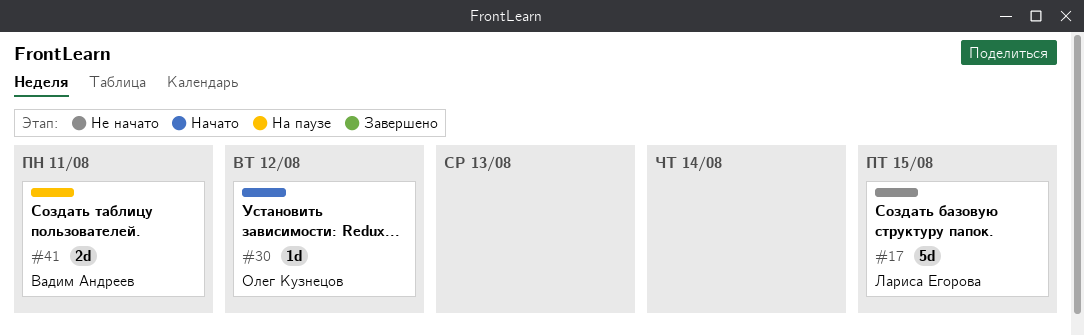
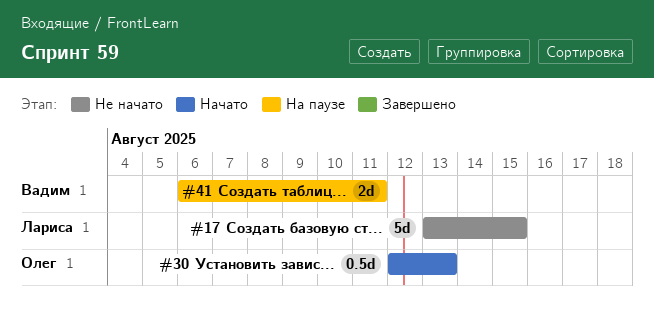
#30, estimate: 1d -> 0.5d
#30, due: Aug 12 -> Aug 13

